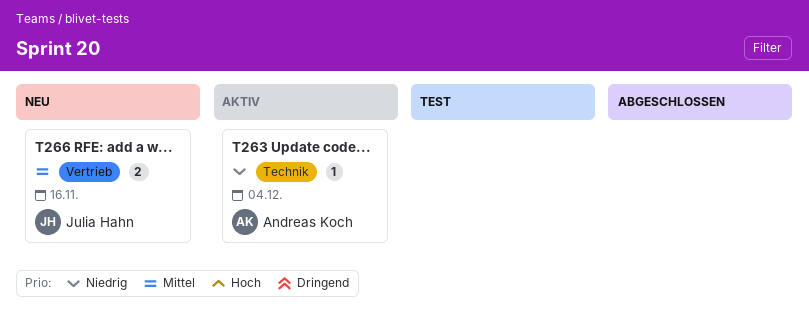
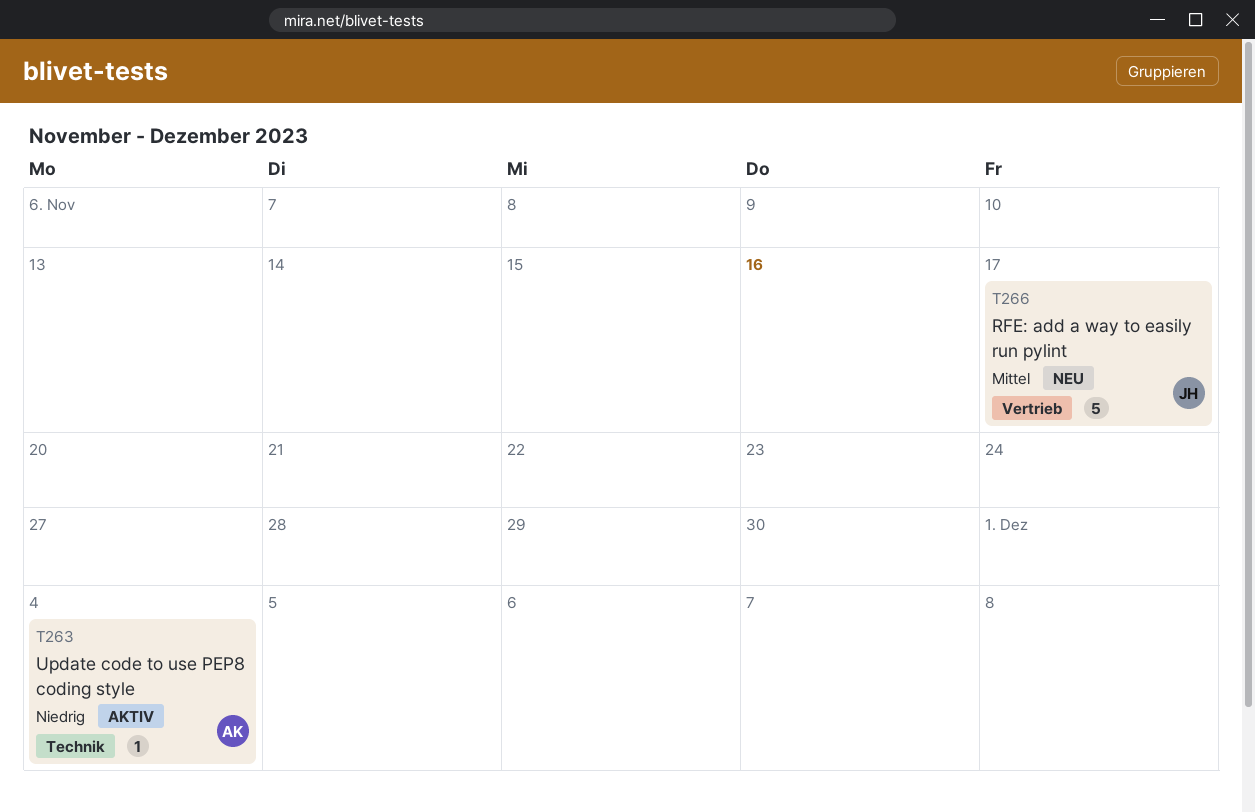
T266, estimate: 2 -> 5
T266, due: Nov 16 -> Nov 17

